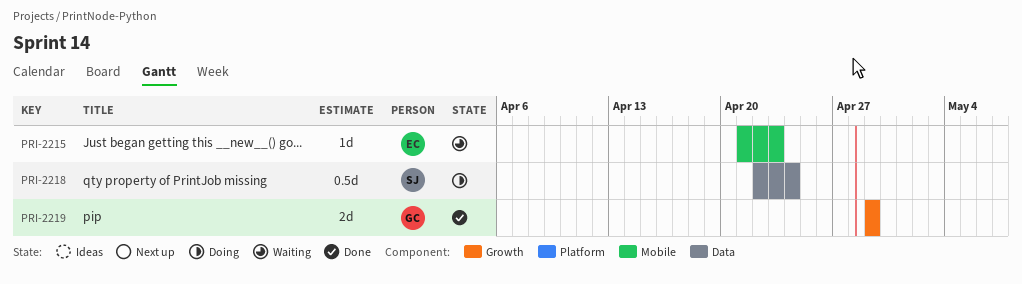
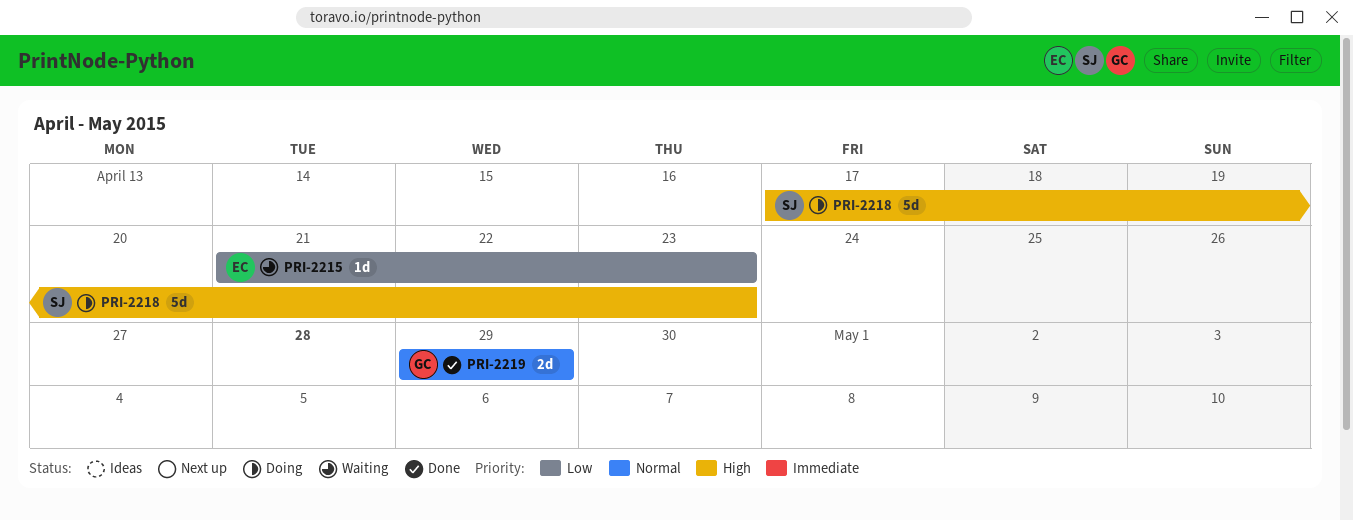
PRI-2218, estimate: 0.5d -> 5d
PRI-2218, start: Apr 22 -> Apr 17
PRI-2218, due: Apr 24 -> Apr 23

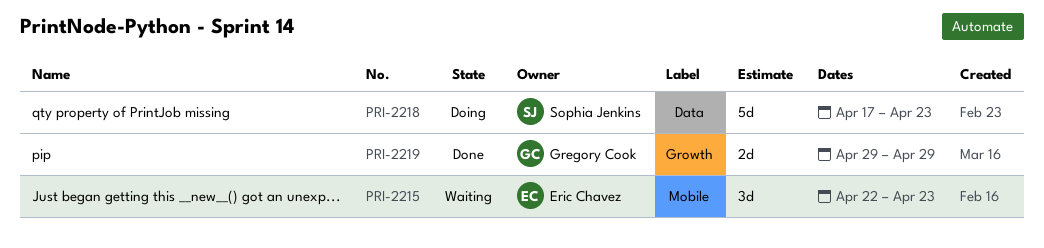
PRI-2215, estimate: 1d -> 3d
PRI-2215, start: Apr 21 -> Apr 22

